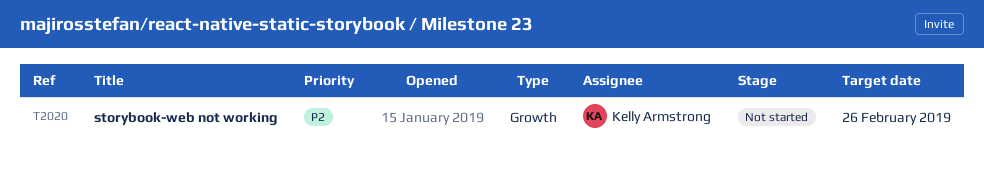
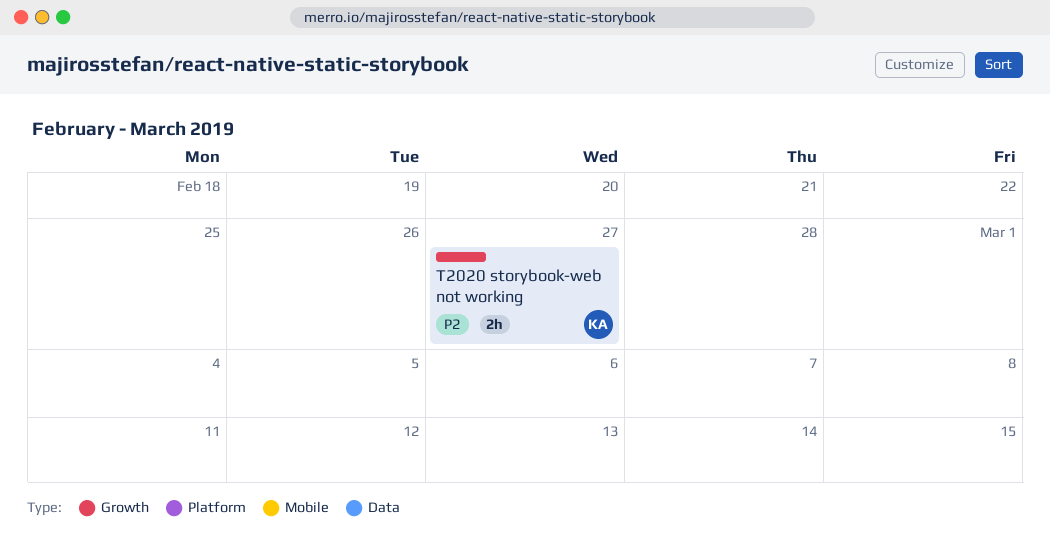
T2020, due: Feb 26 -> Feb 27

